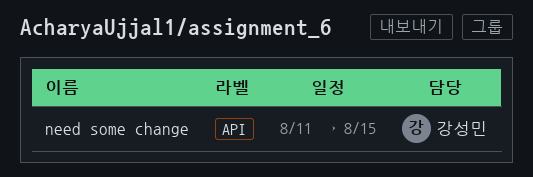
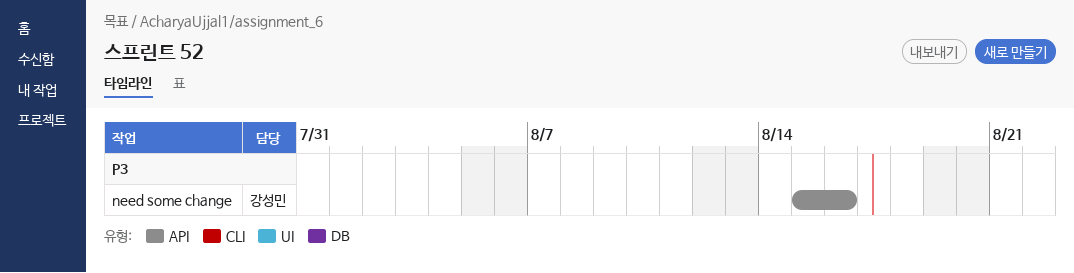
need some change, start: Aug 11 -> Aug 15
need some change, due: Aug 15 -> Aug 16

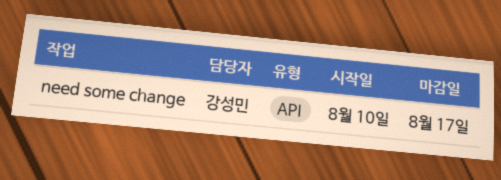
need some change, start: Aug 15 -> Aug 10
need some change, due: Aug 16 -> Aug 17

